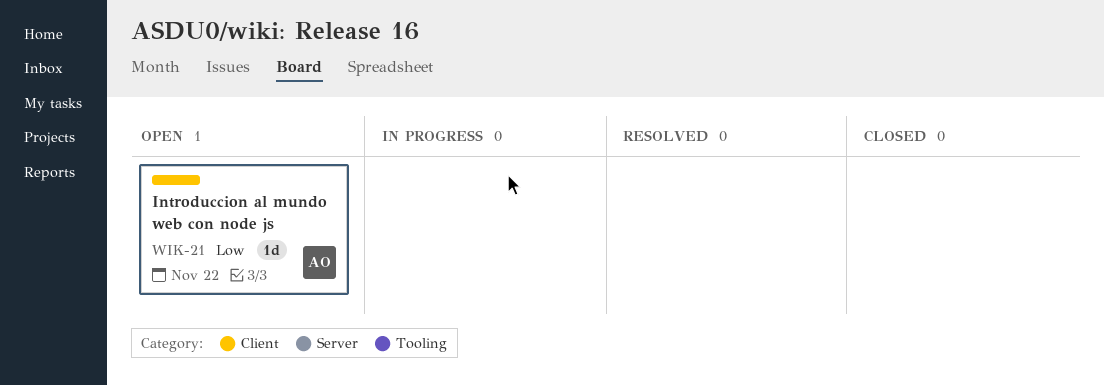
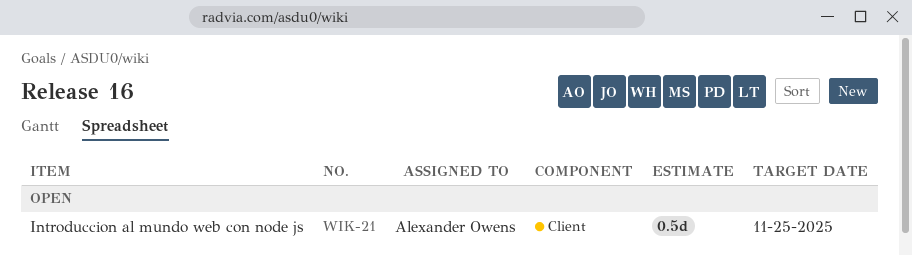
WIK-21, estimate: 1d -> 0.5d
WIK-21, due: Nov 22 -> Nov 25

